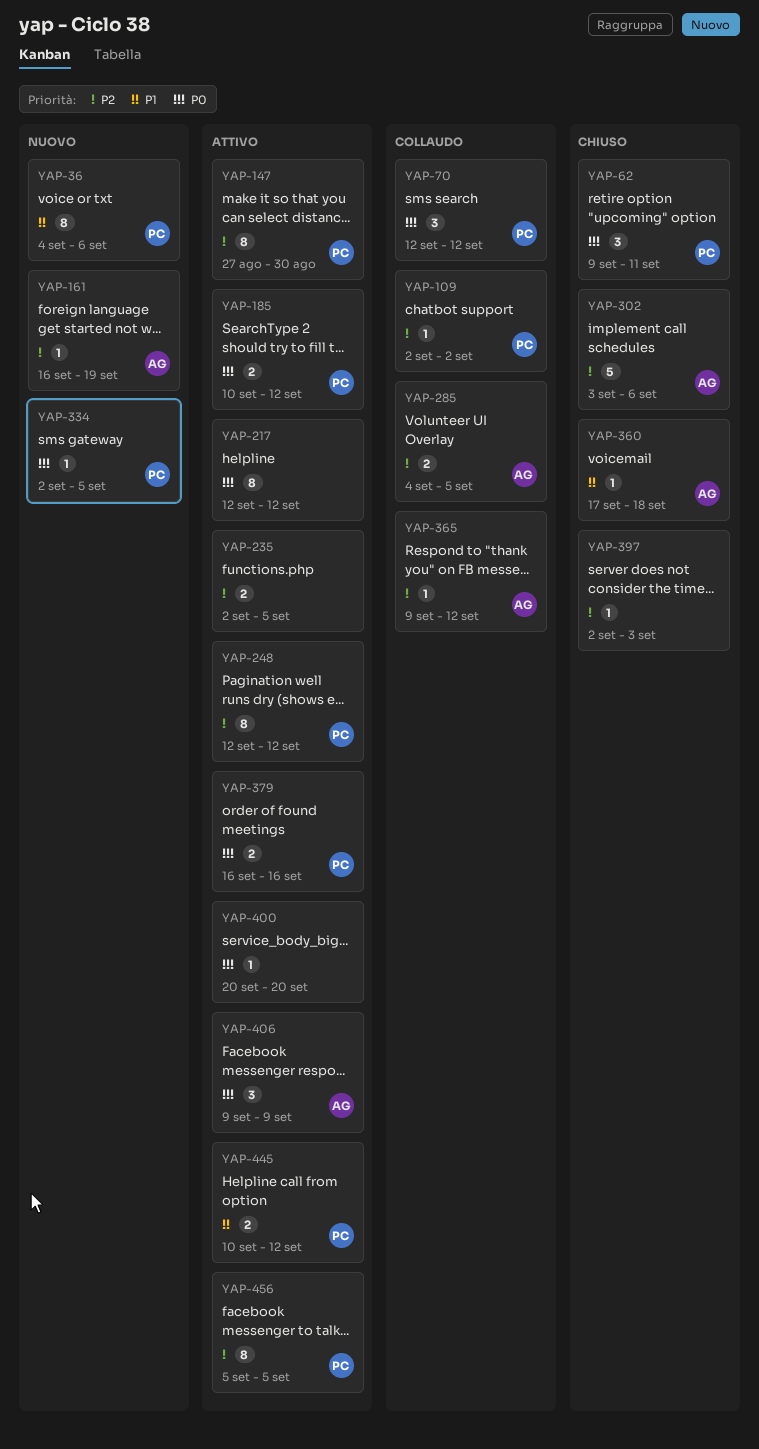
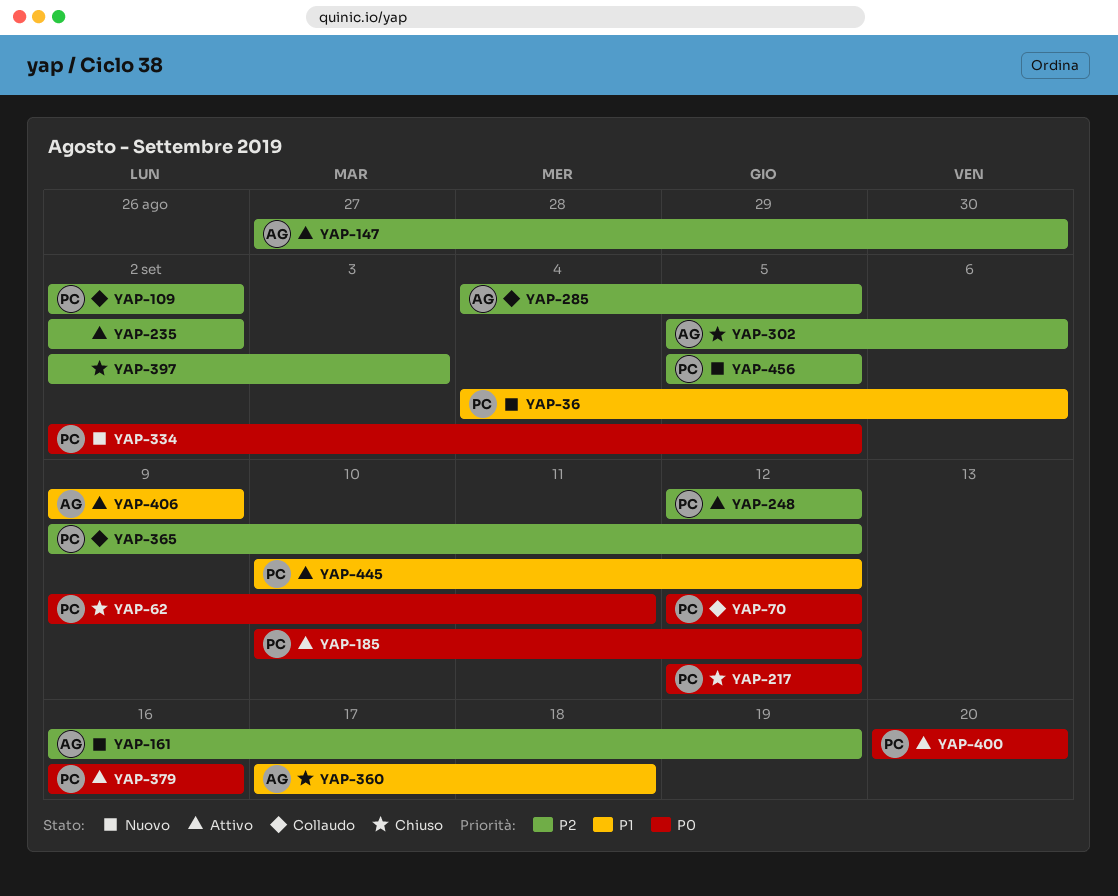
YAP-147, owner: PC -> AG
YAP-217, status: Attivo -> Chiuso
YAP-217, owner: none -> PC
YAP-235, due: Sep 5 -> Sep 2
YAP-302, start: Sep 3 -> Sep 5
YAP-365, owner: AG -> PC
YAP-400, owner: none -> PC
YAP-406, priority: P0 -> P1
YAP-456, status: Attivo -> Nuovo

